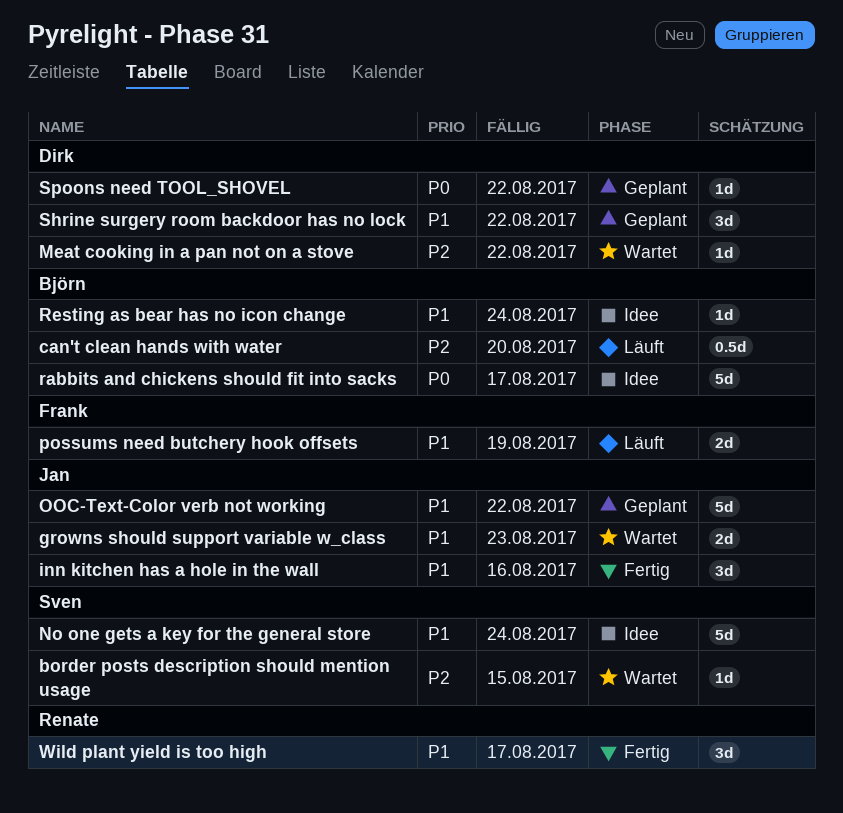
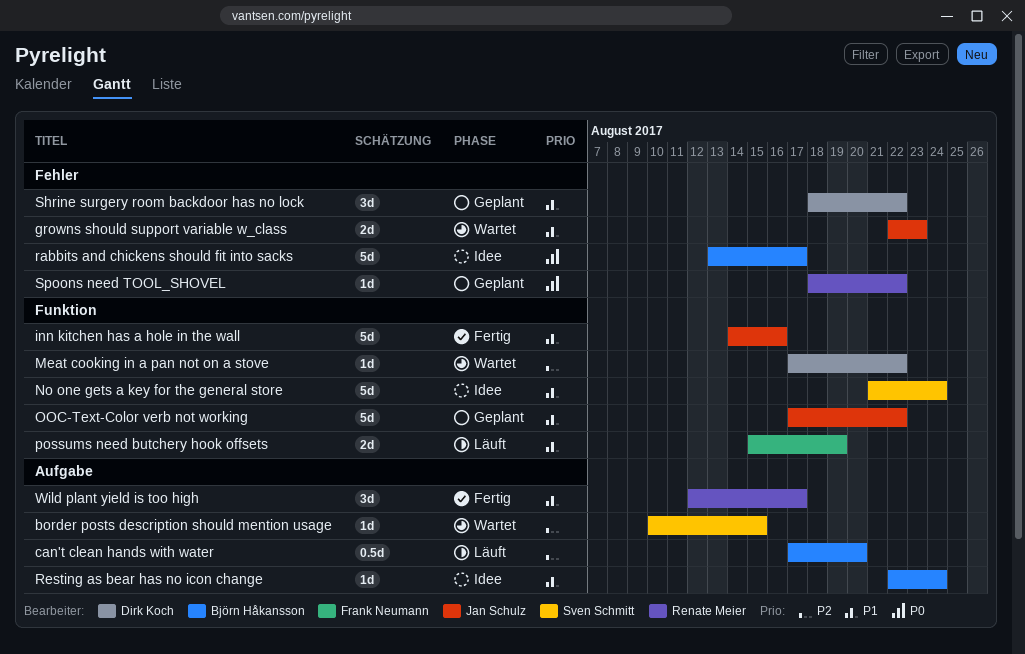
inn kitchen has a hole in the wall, estimate: 3d -> 5d
Spoons need TOOL_SHOVEL, owner: Dirk Koch -> Renate Meier

